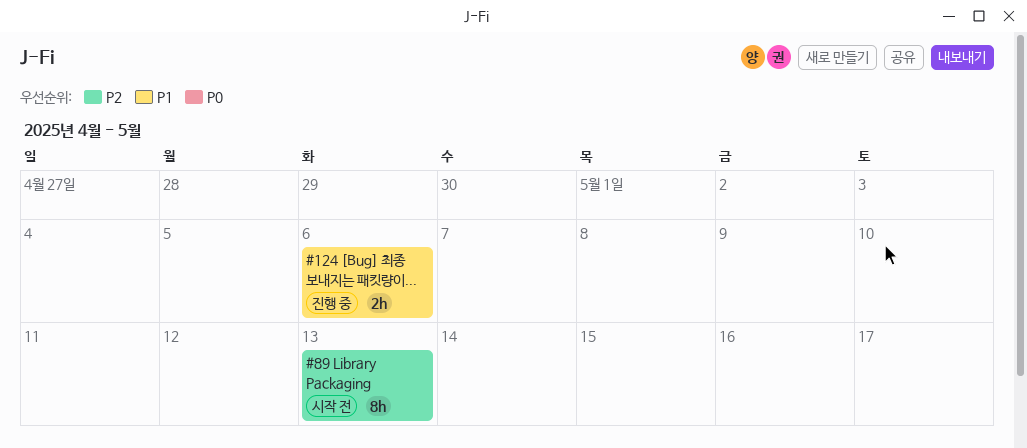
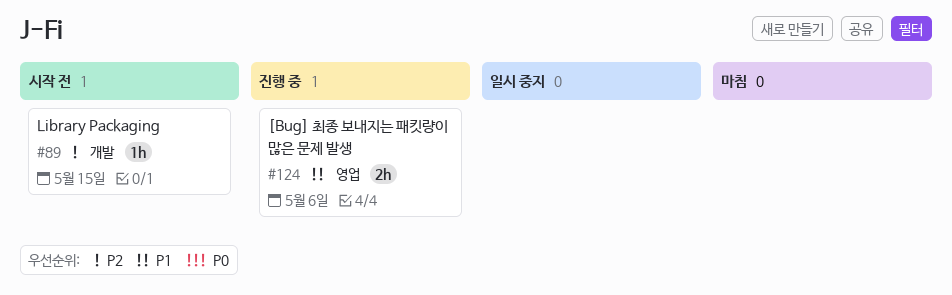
#89, estimate: 8h -> 1h
#89, due: May 13 -> May 15

